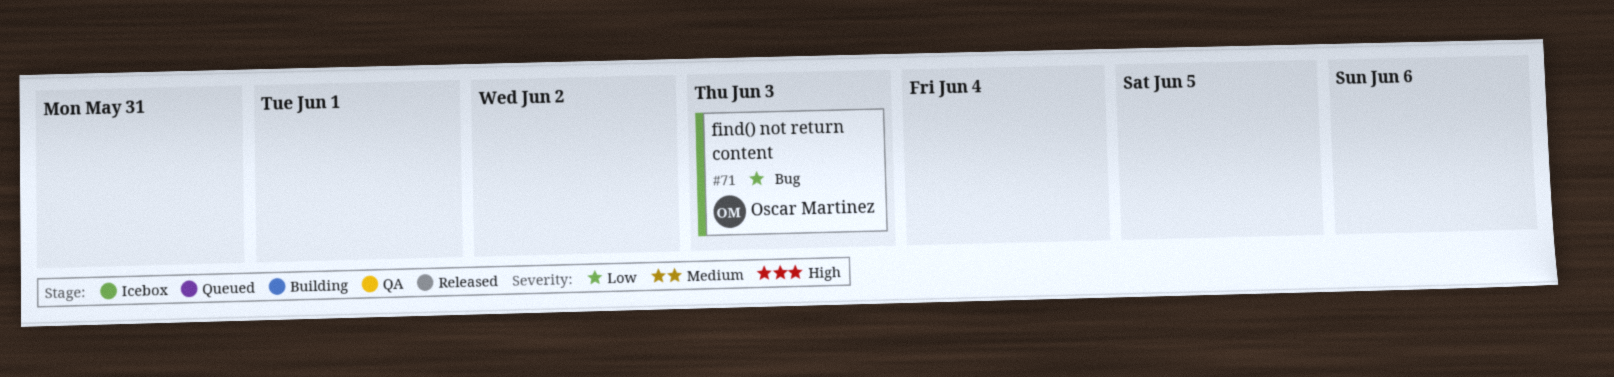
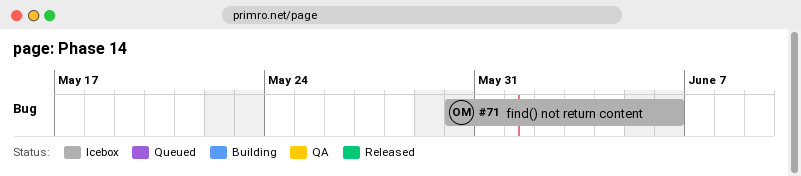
#71, due: Jun 3 -> Jun 6

